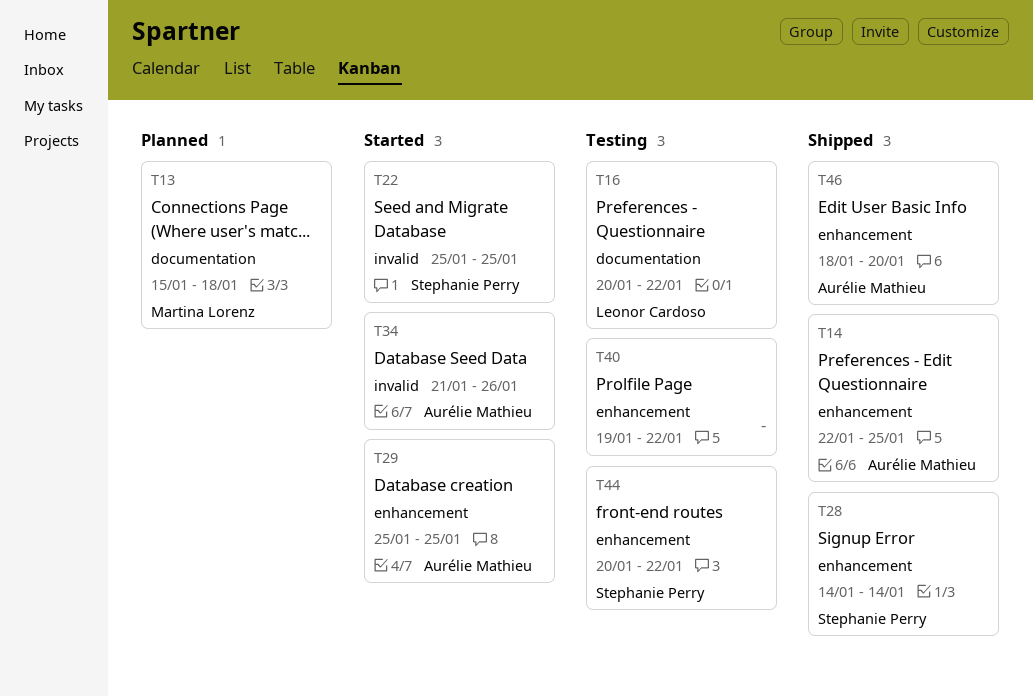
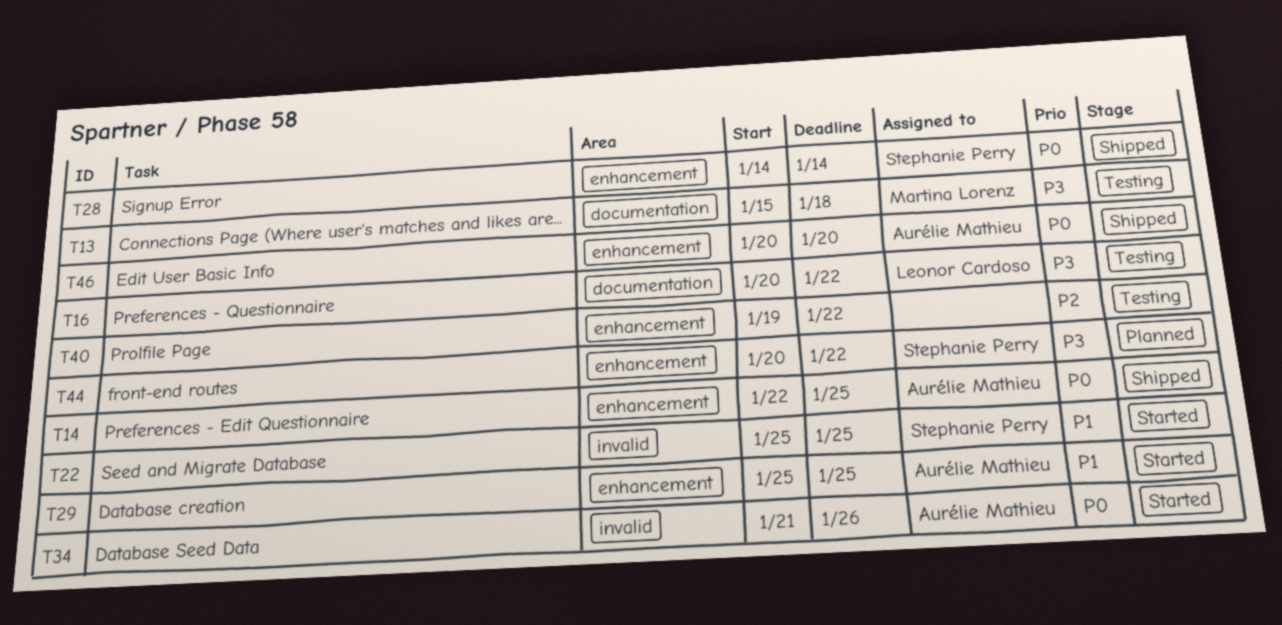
T13, status: Planned -> Testing
T44, status: Testing -> Planned
T46, start: Jan 18 -> Jan 20

